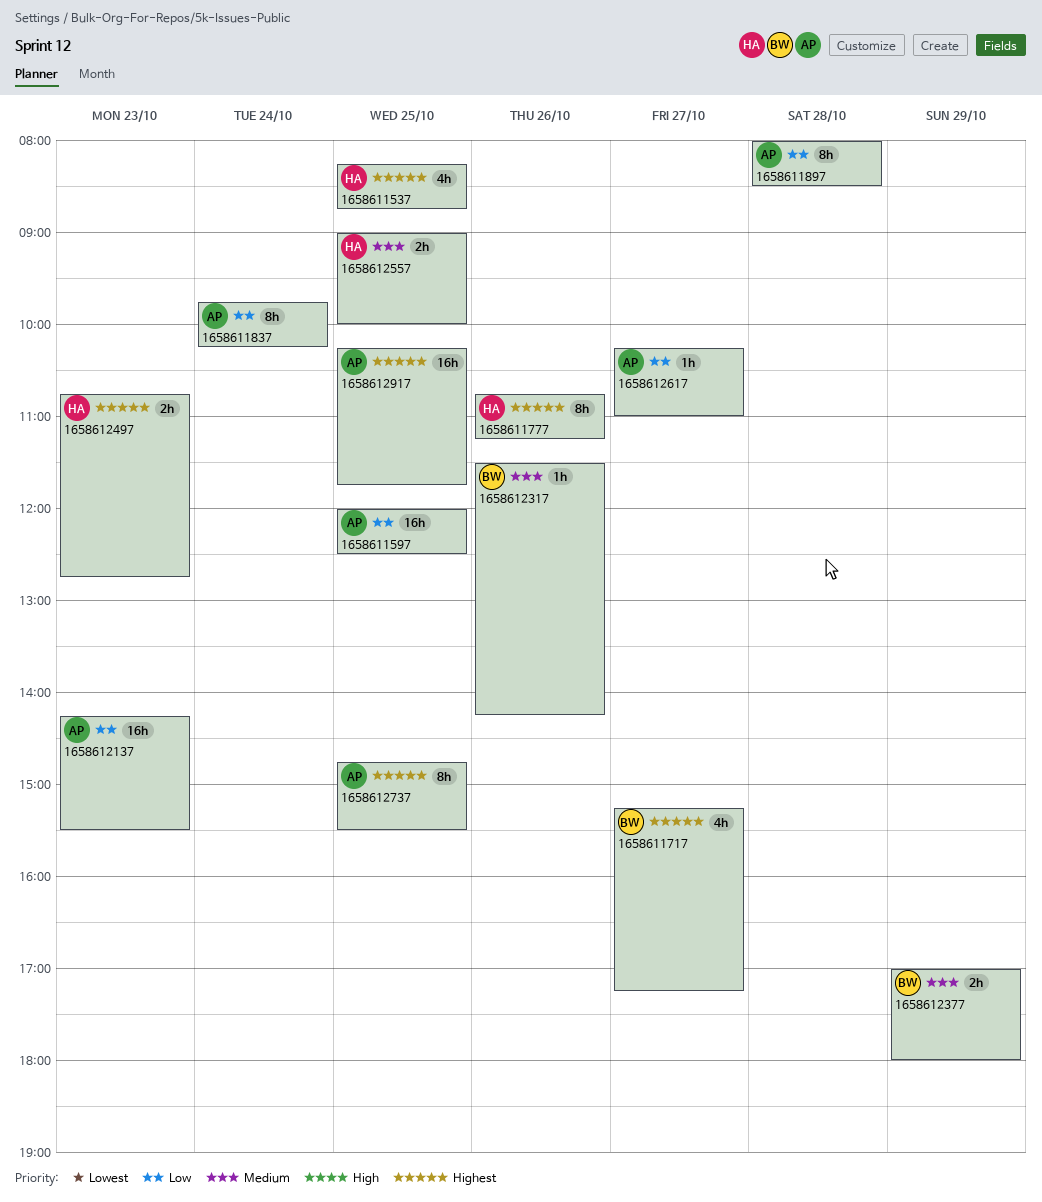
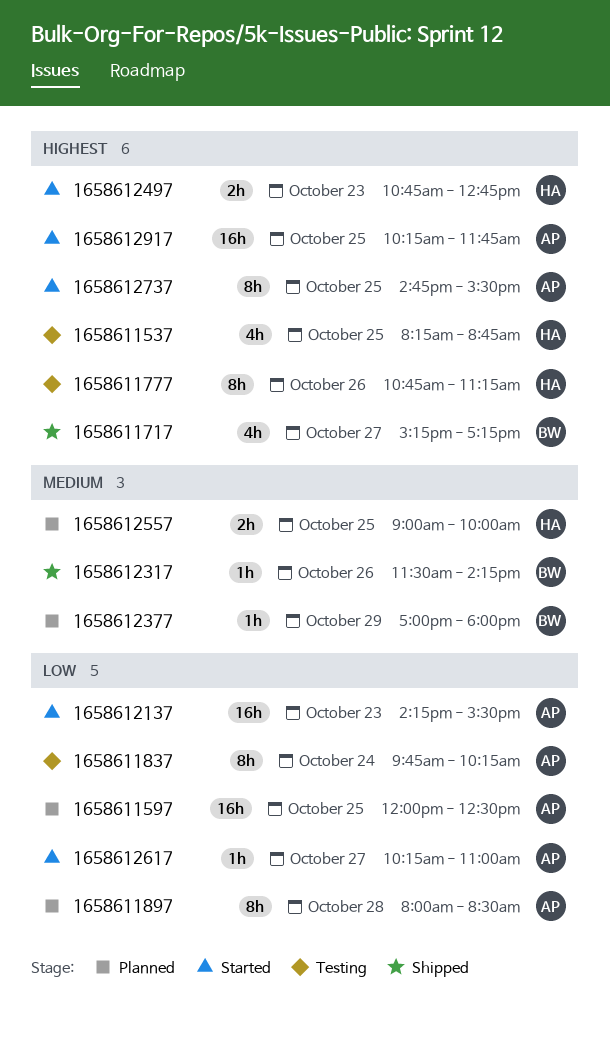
1658612377, estimate: 2h -> 1h

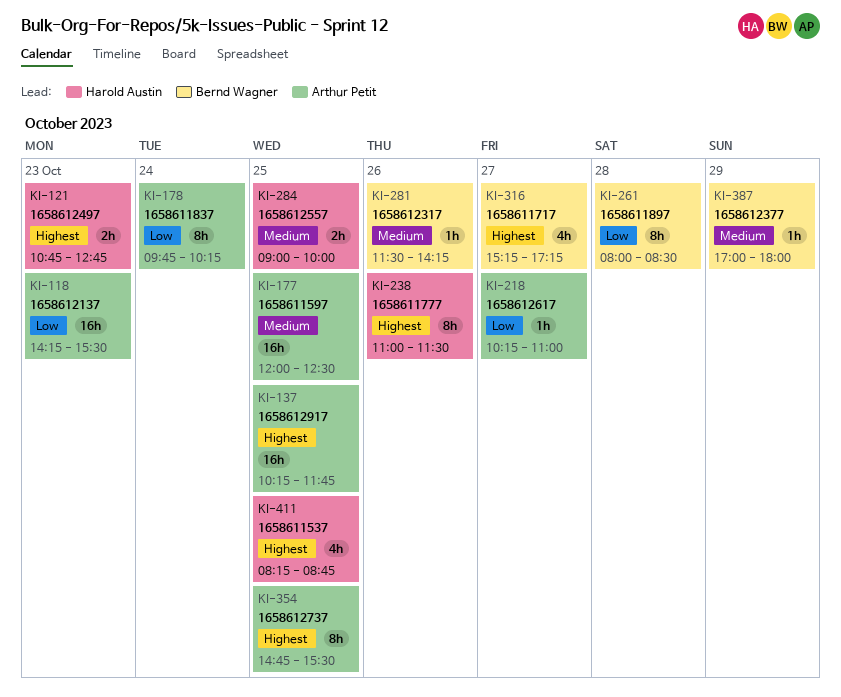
1658611597, priority: Low -> Medium
1658611777, begins: 10:45 -> 11:00
1658611777, ends: 11:15 -> 11:30
1658611897, owner: Arthur Petit -> Bernd Wagner

